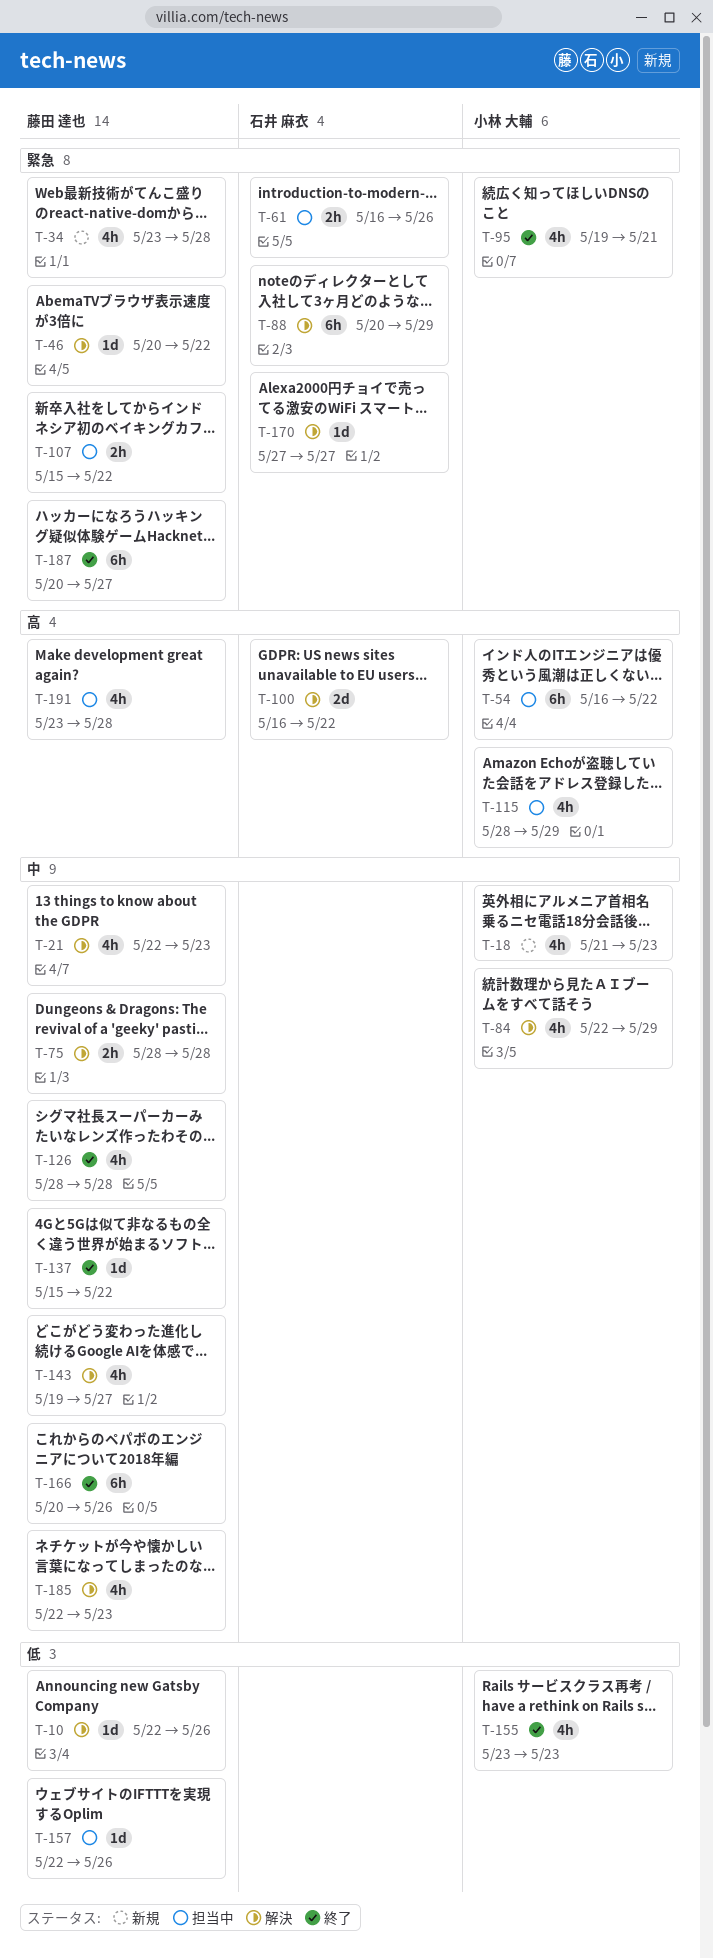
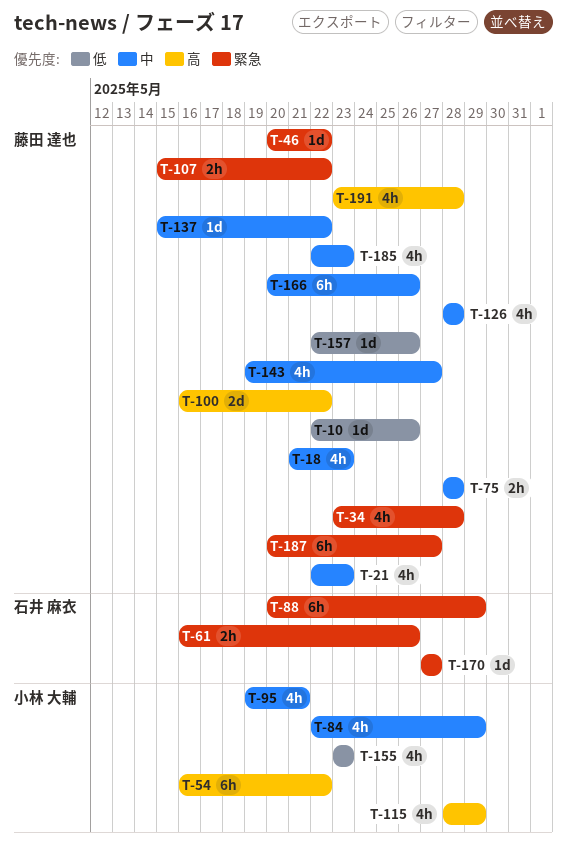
T-18, owner: 小林 大輔 -> 藤田 達也
T-95, priority: 緊急 -> 中
T-100, owner: 石井 麻衣 -> 藤田 達也

